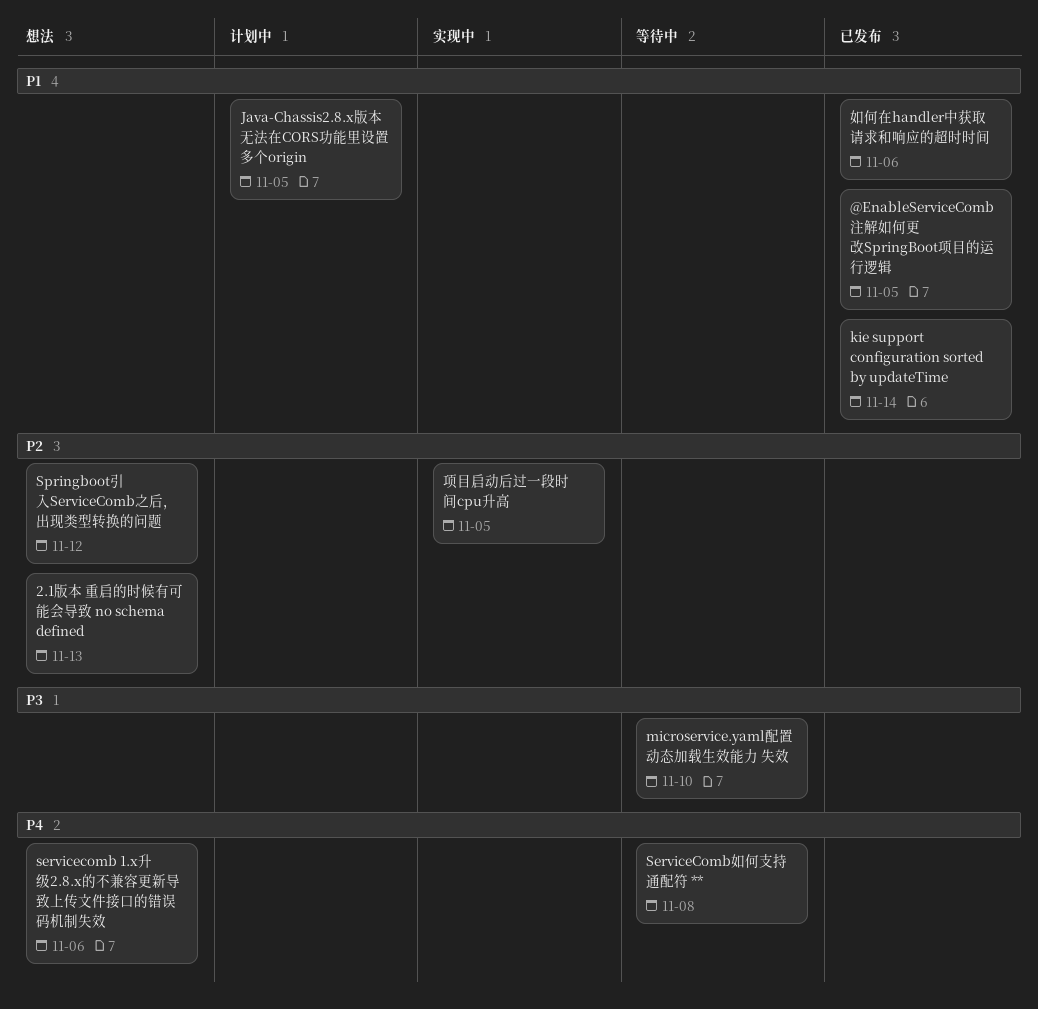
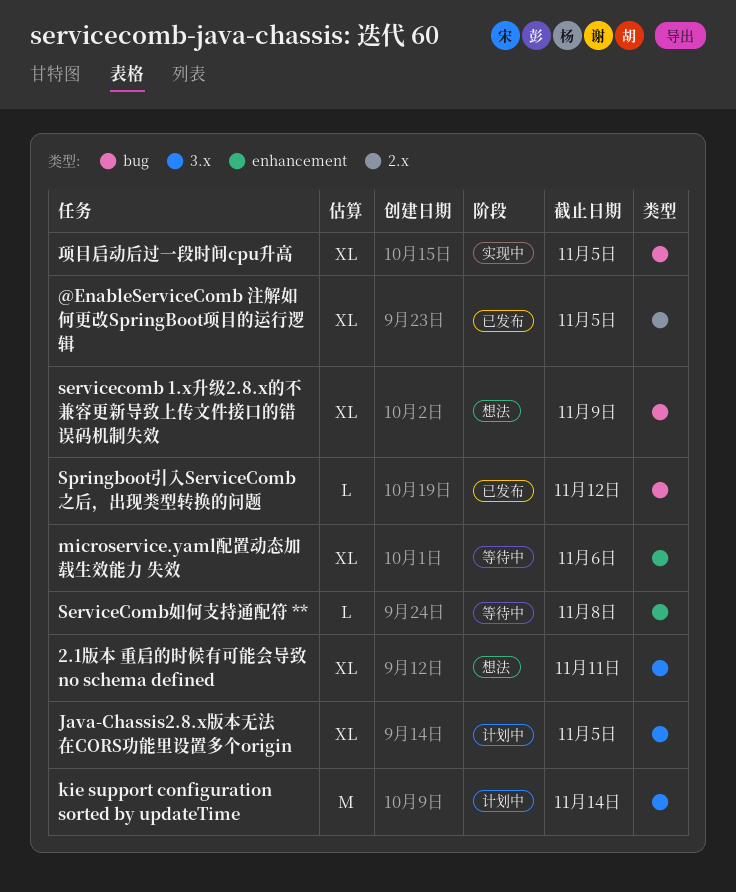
2.1版本 重启的时候有可能会导致 no schema defined, due: Nov 13 -> Nov 11
kie support configuration sorted by updateTime, status: 已发布 -> 计划中
microservice.yaml配置动态加载生效能力 失效, due: Nov 10 -> Nov 6
servicecomb 1.x升级2.8.x的不兼容更新导致上传文件接口的错误码机制失效, due: Nov 6 -> Nov 9
Springboot引入ServiceComb之后，出现类型转换的问题, status: 想法 -> 已发布
如何在handler中获取请求和响应的超时时间: present -> none

